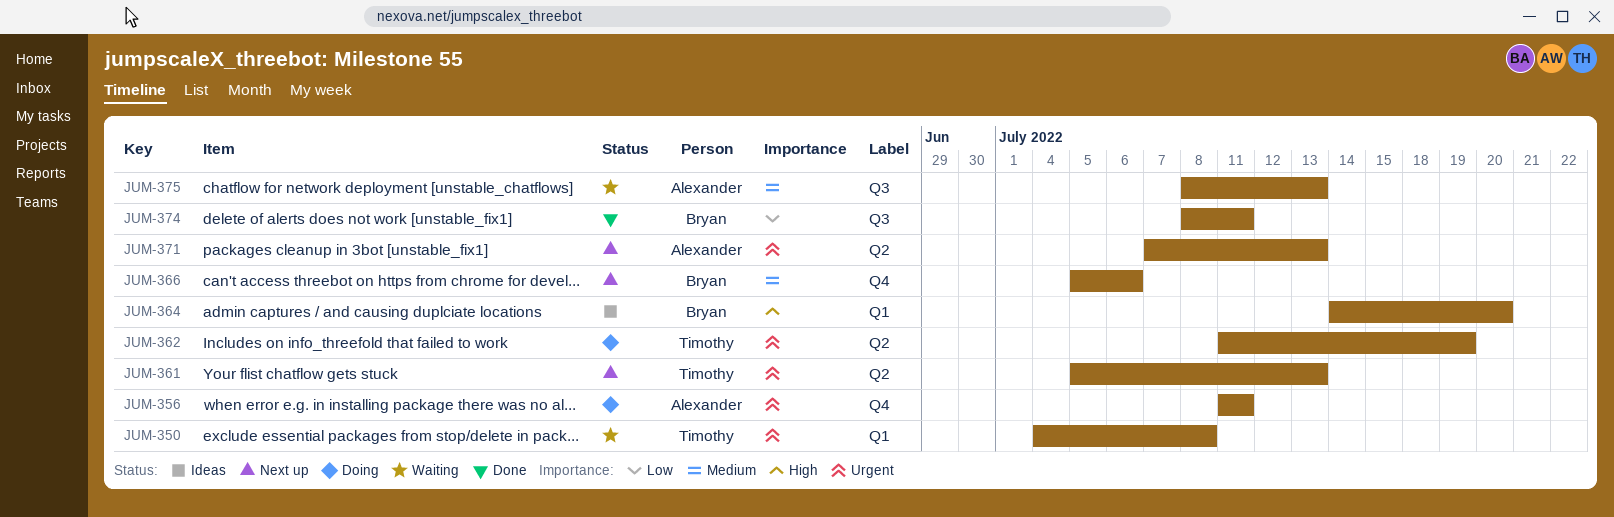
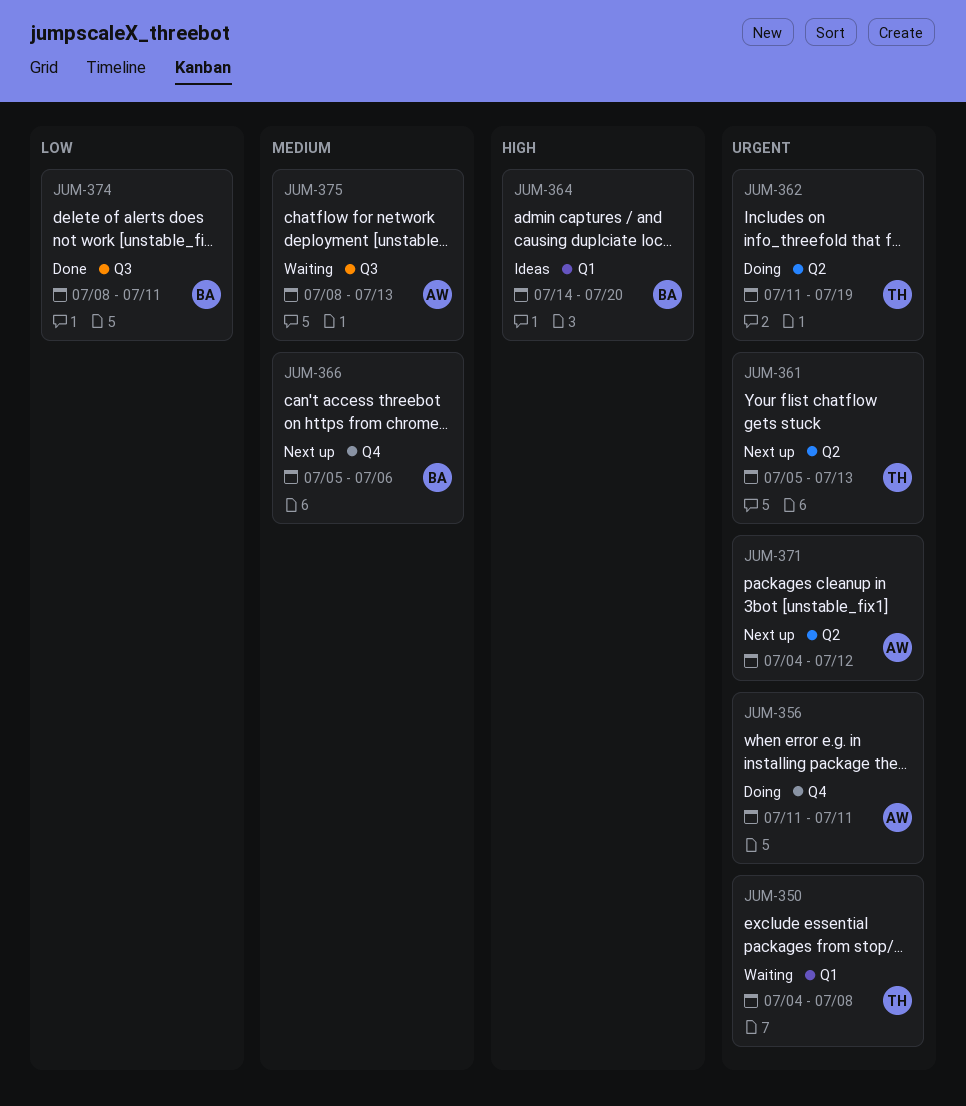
JUM-371, start: Jul 7 -> Jul 4
JUM-371, due: Jul 13 -> Jul 12

